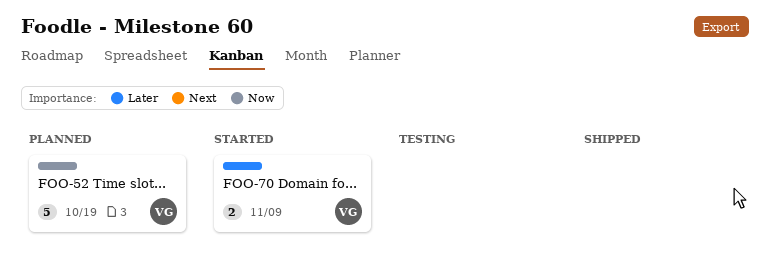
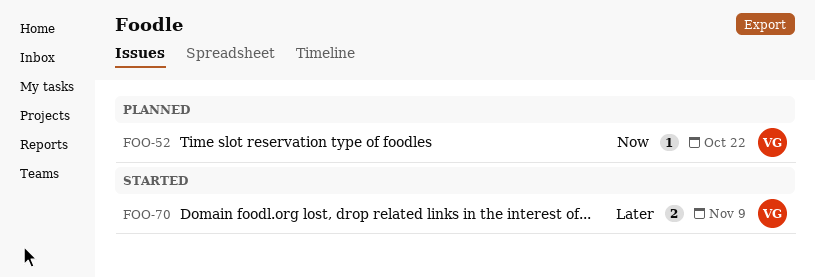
FOO-52, estimate: 5 -> 1
FOO-52, due: Oct 19 -> Oct 22

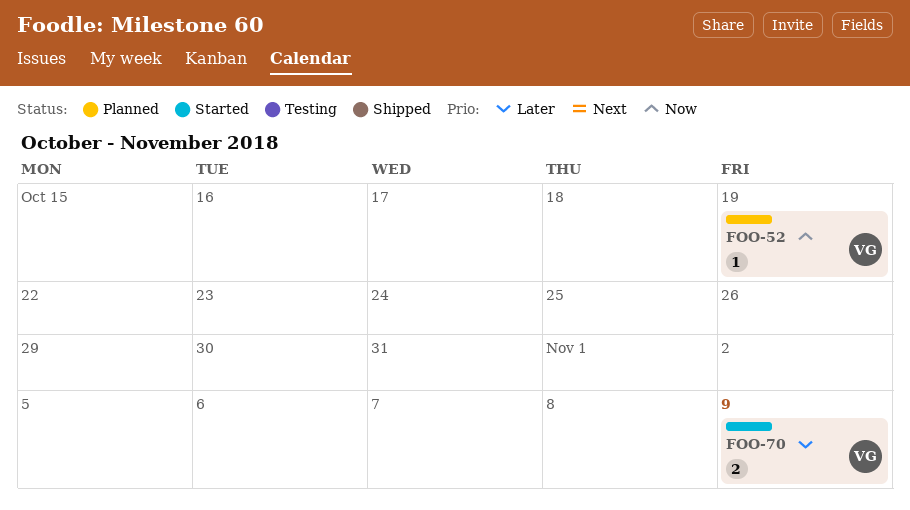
FOO-52, due: Oct 22 -> Oct 19

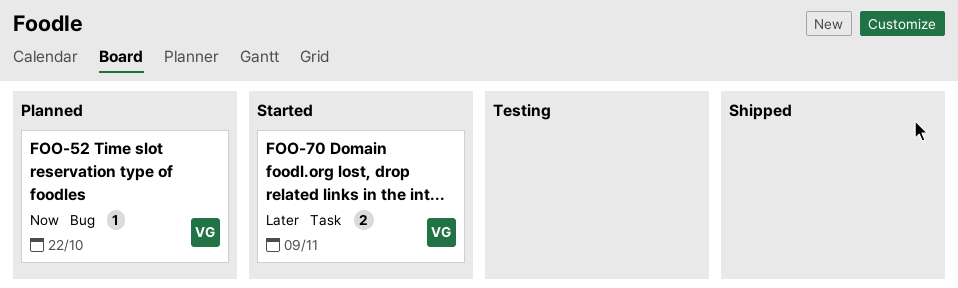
FOO-52, due: Oct 19 -> Oct 22

